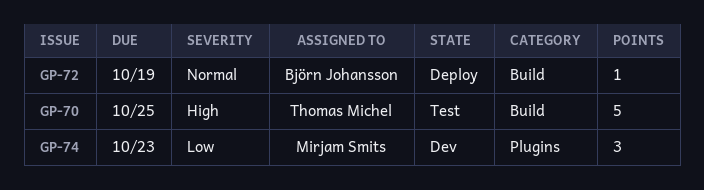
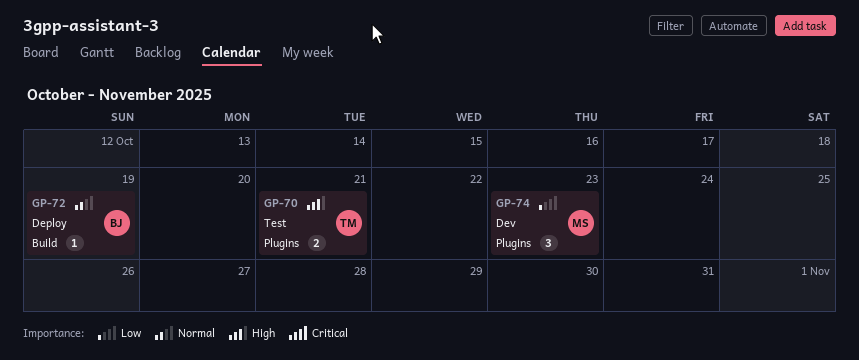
GP-70, label: Build -> Plugins
GP-70, estimate: 5 -> 2
GP-70, due: Oct 25 -> Oct 21

